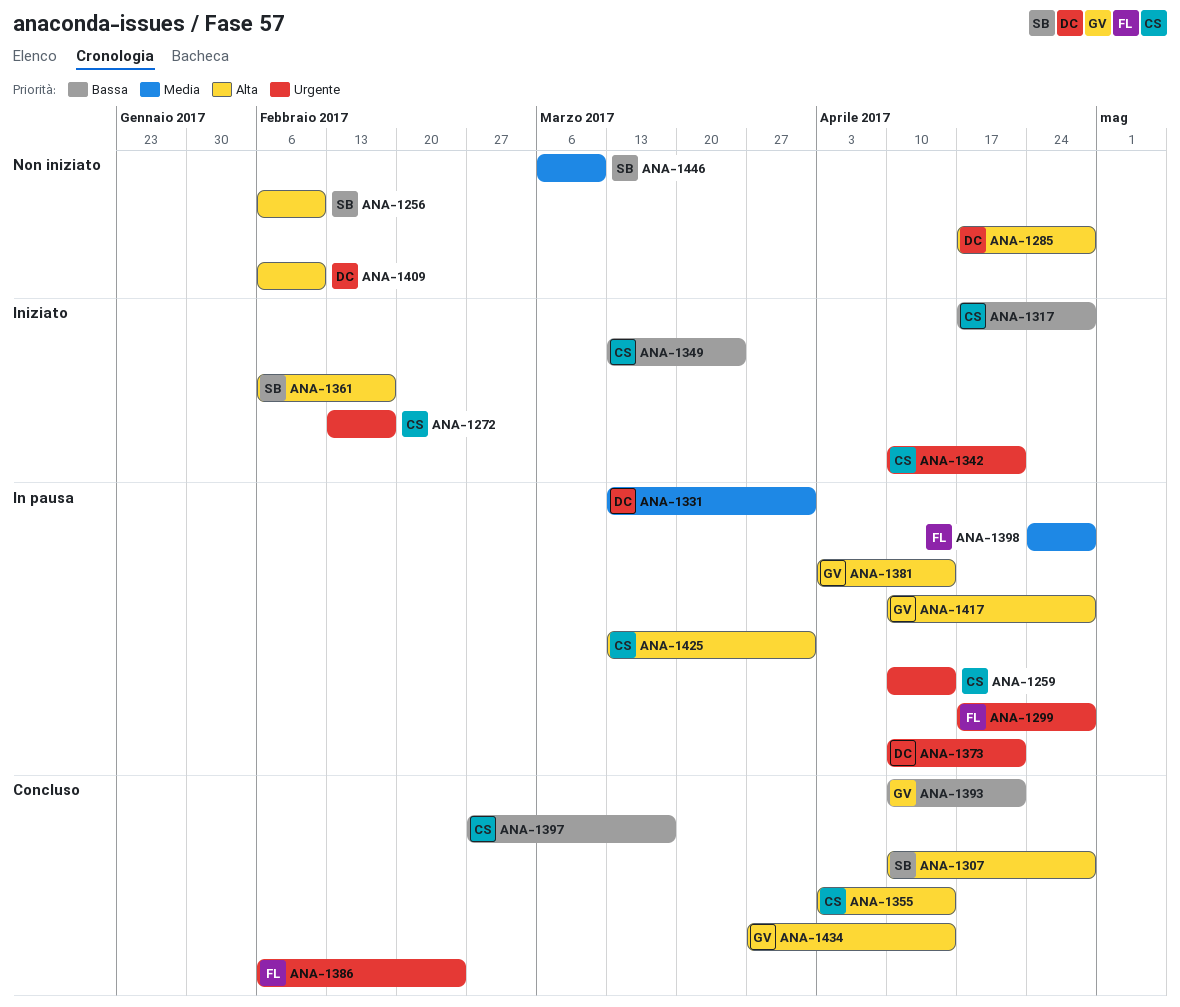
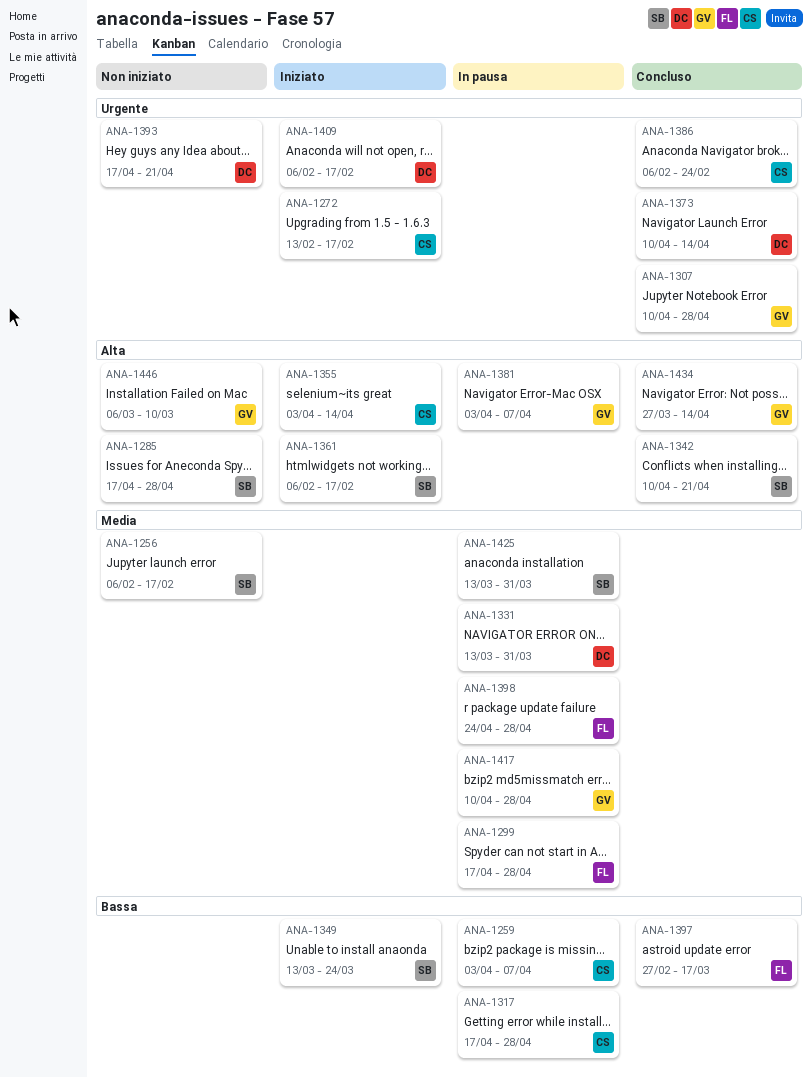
ANA-1256, priority: Alta -> Media
ANA-1256, due: Feb 10 -> Feb 17
ANA-1259, priority: Urgente -> Bassa
ANA-1259, start: Apr 10 -> Apr 3
ANA-1259, due: Apr 14 -> Apr 7
ANA-1285, owner: DC -> SB
ANA-1299, priority: Urgente -> Media
ANA-1307, owner: SB -> GV
ANA-1307, priority: Alta -> Urgente
ANA-1317, status: Iniziato -> In pausa
ANA-1342, status: Iniziato -> Concluso
ANA-1342, owner: CS -> SB
ANA-1342, priority: Urgente -> Alta
ANA-1349, owner: CS -> SB
ANA-1355, status: Concluso -> Iniziato
ANA-1373, status: In pausa -> Concluso
ANA-1373, due: Apr 21 -> Apr 14
ANA-1381, due: Apr 14 -> Apr 7
ANA-1386, owner: FL -> CS
ANA-1393, status: Concluso -> Non iniziato
ANA-1393, owner: GV -> DC
ANA-1393, priority: Bassa -> Urgente
ANA-1393, start: Apr 10 -> Apr 17
ANA-1397, owner: CS -> FL
ANA-1409, status: Non iniziato -> Iniziato
ANA-1409, priority: Alta -> Urgente
ANA-1409, due: Feb 10 -> Feb 17
ANA-1417, priority: Alta -> Media
ANA-1425, owner: CS -> SB
ANA-1425, priority: Alta -> Media
ANA-1446, owner: SB -> GV
ANA-1446, priority: Media -> Alta

